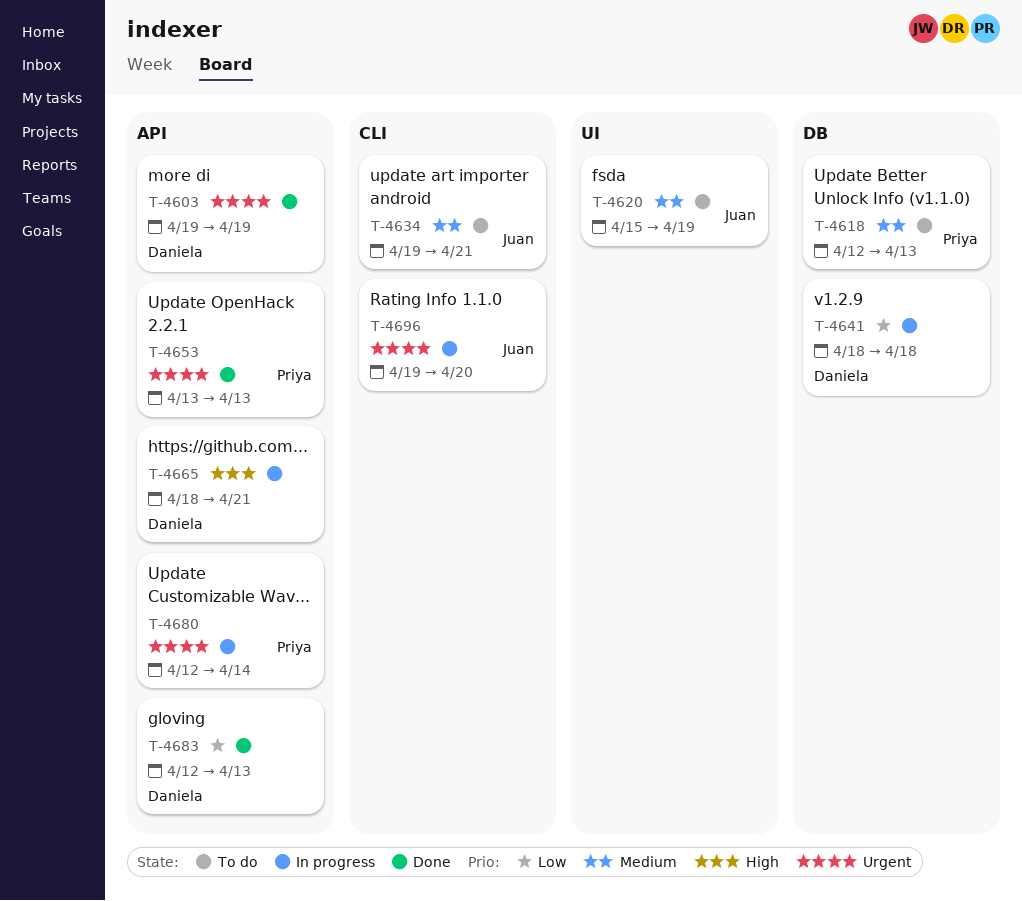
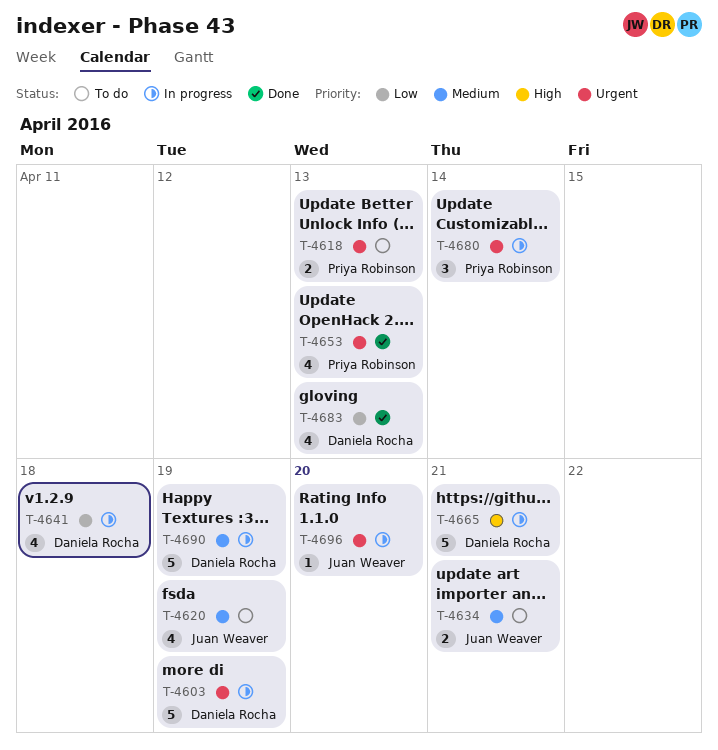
T-4603, status: Done -> In progress
T-4618, priority: Medium -> Urgent
T-4690: none -> present

